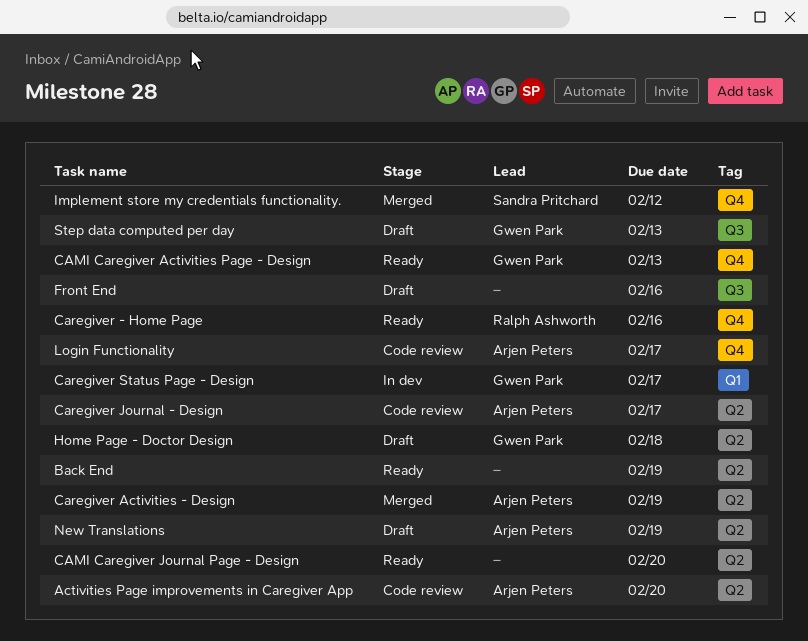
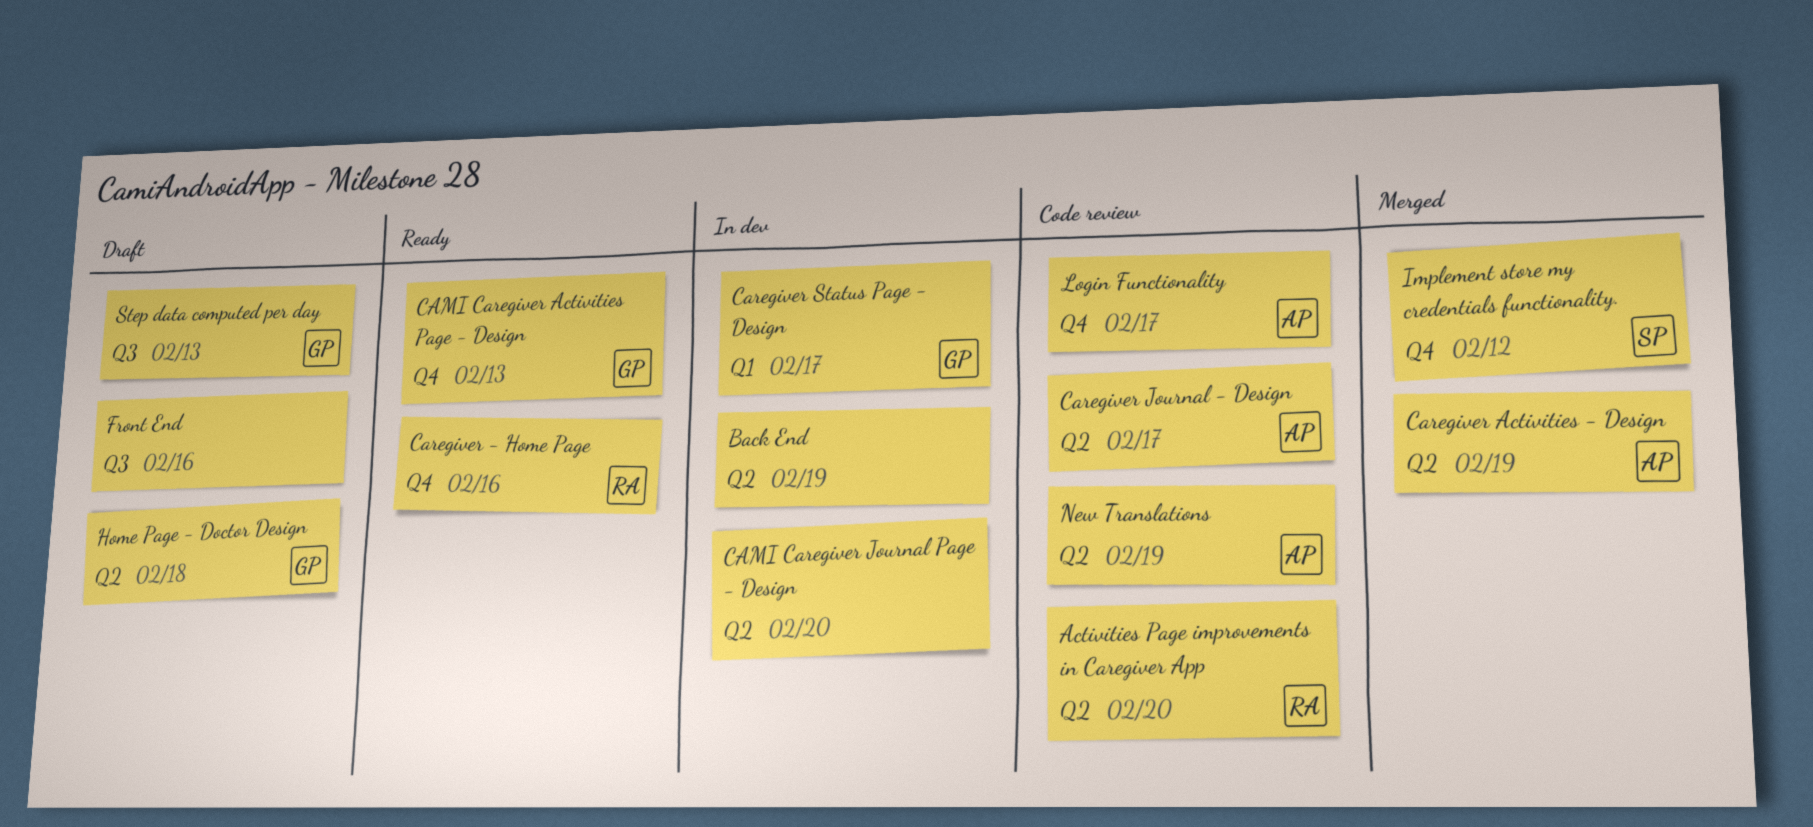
Activities Page improvements in Caregiver App, owner: Arjen Peters -> Ralph Ashworth
Back End, status: Ready -> In dev
CAMI Caregiver Journal Page - Design, status: Ready -> In dev
New Translations, status: Draft -> Code review

